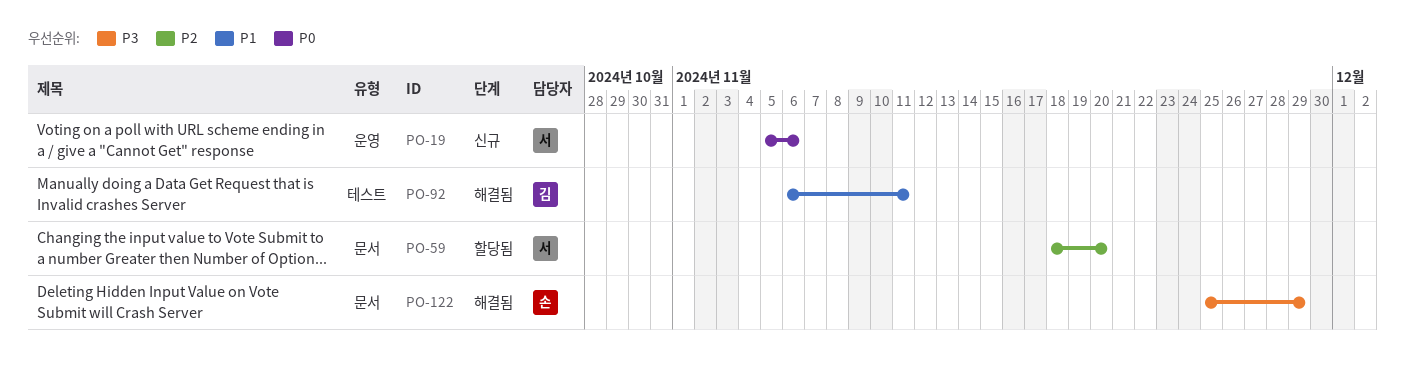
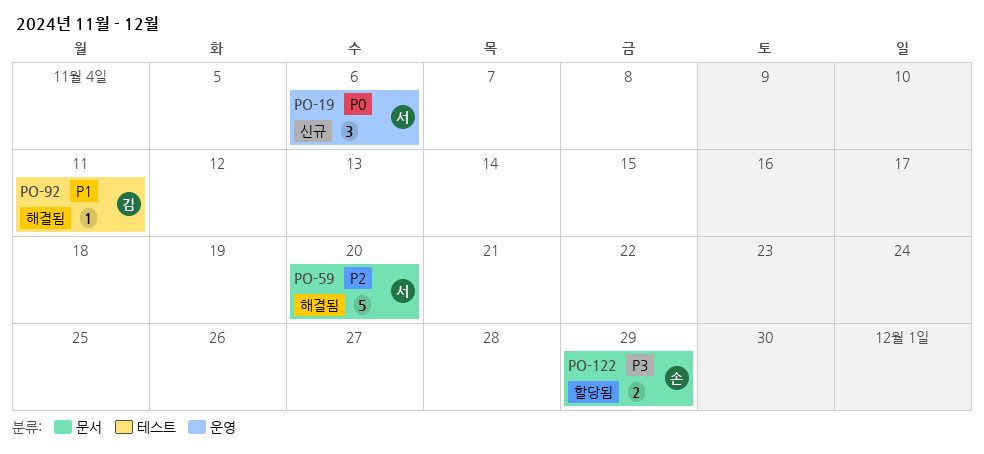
PO-59, status: 할당됨 -> 해결됨
PO-122, status: 해결됨 -> 할당됨

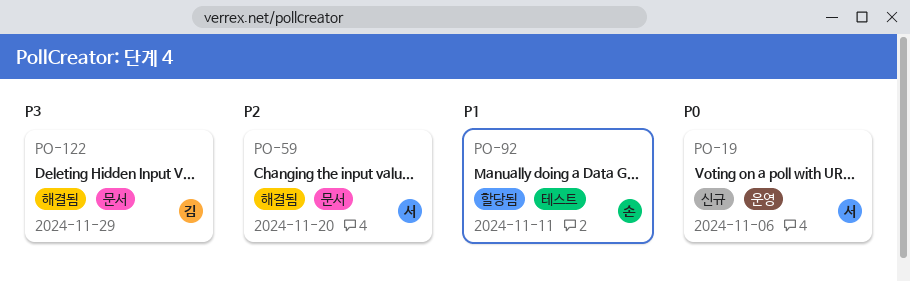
PO-92, status: 해결됨 -> 할당됨
PO-92, owner: 김 -> 손
PO-122, status: 할당됨 -> 해결됨
PO-122, owner: 손 -> 김

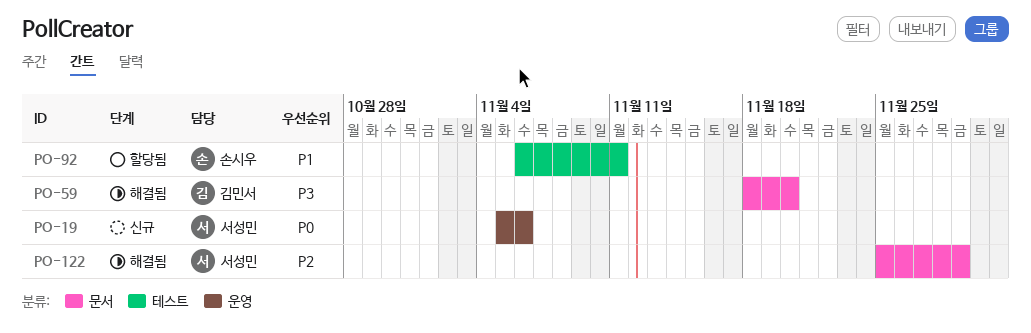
PO-59, owner: 서성민 -> 김민서
PO-59, priority: P2 -> P3
PO-122, owner: 김민서 -> 서성민
PO-122, priority: P3 -> P2

